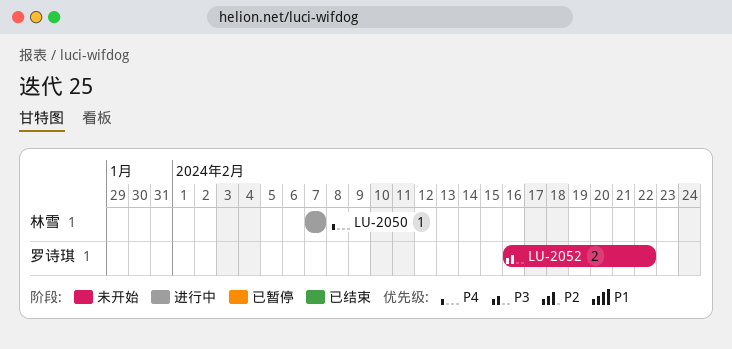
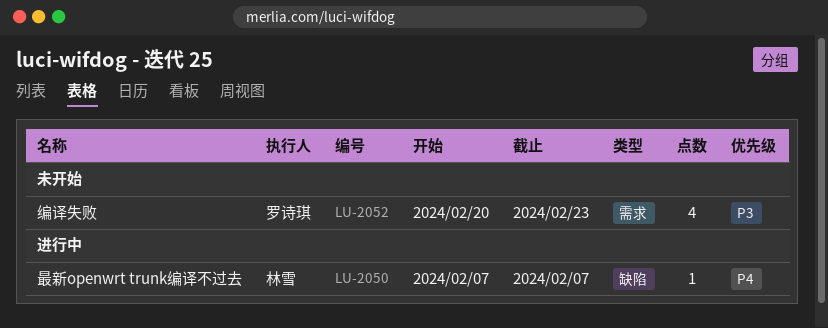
LU-2052, estimate: 2 -> 4
LU-2052, start: Feb 16 -> Feb 20
LU-2052, due: Feb 22 -> Feb 23

